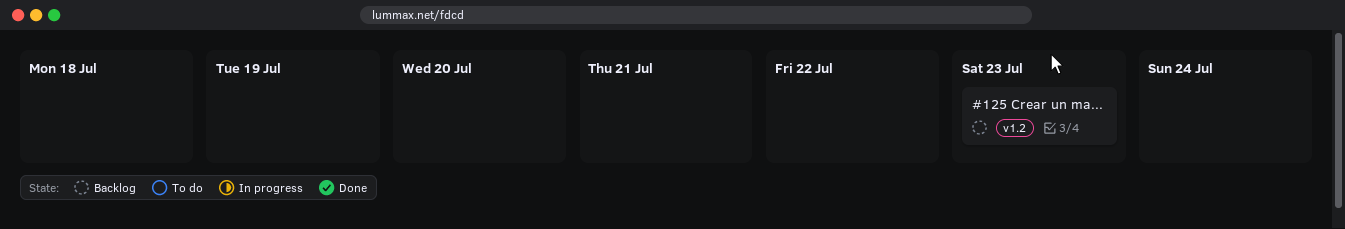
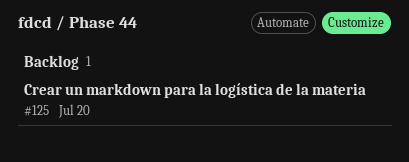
#125, due: Jul 23 -> Jul 20

